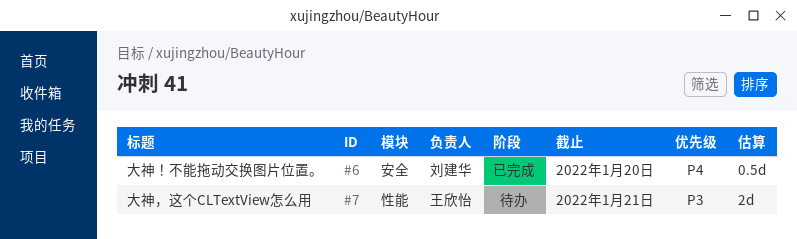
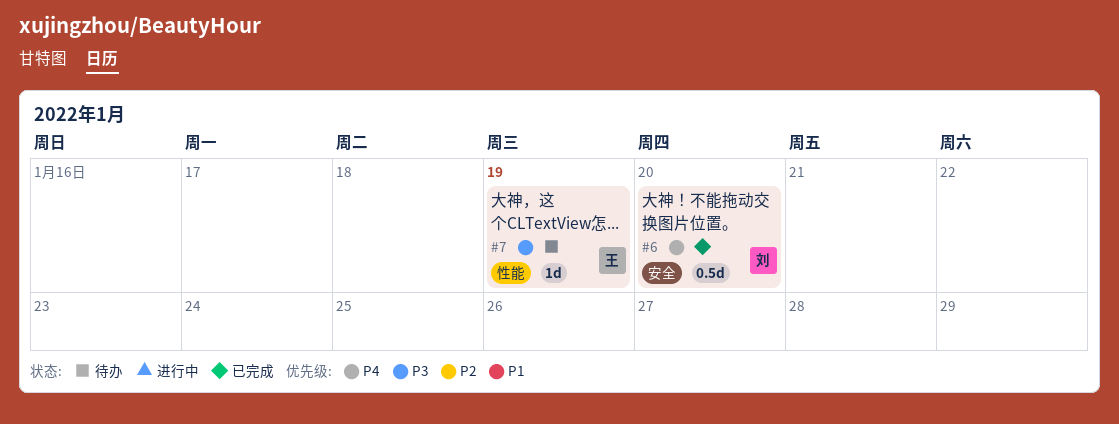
#7, estimate: 2d -> 1d
#7, due: Jan 21 -> Jan 19

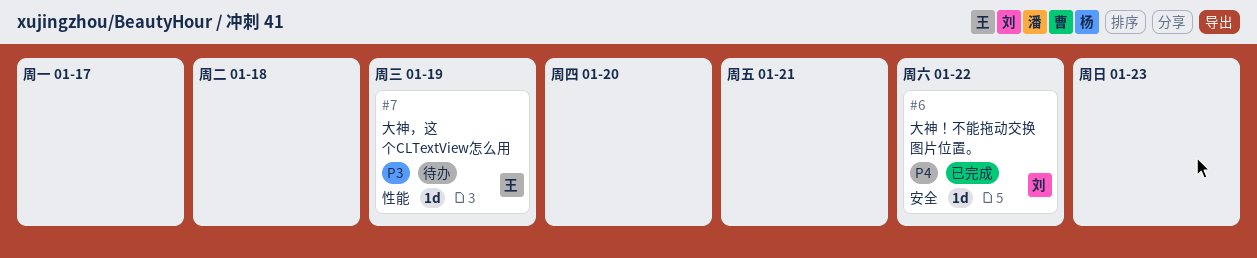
#6, estimate: 0.5d -> 1d
#6, due: Jan 20 -> Jan 22

